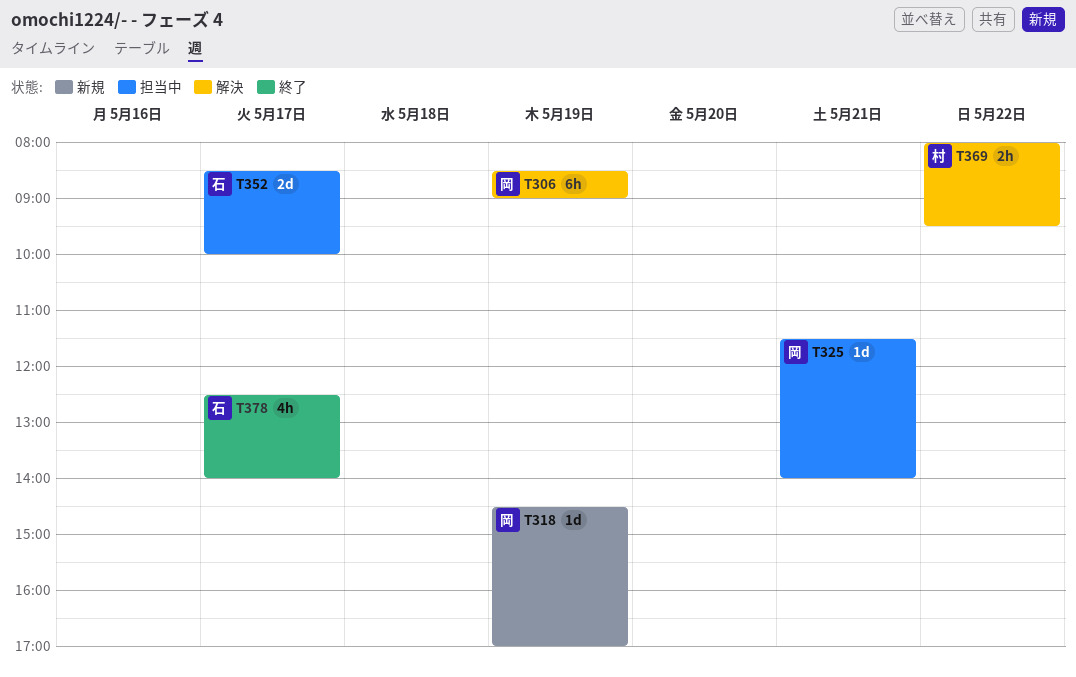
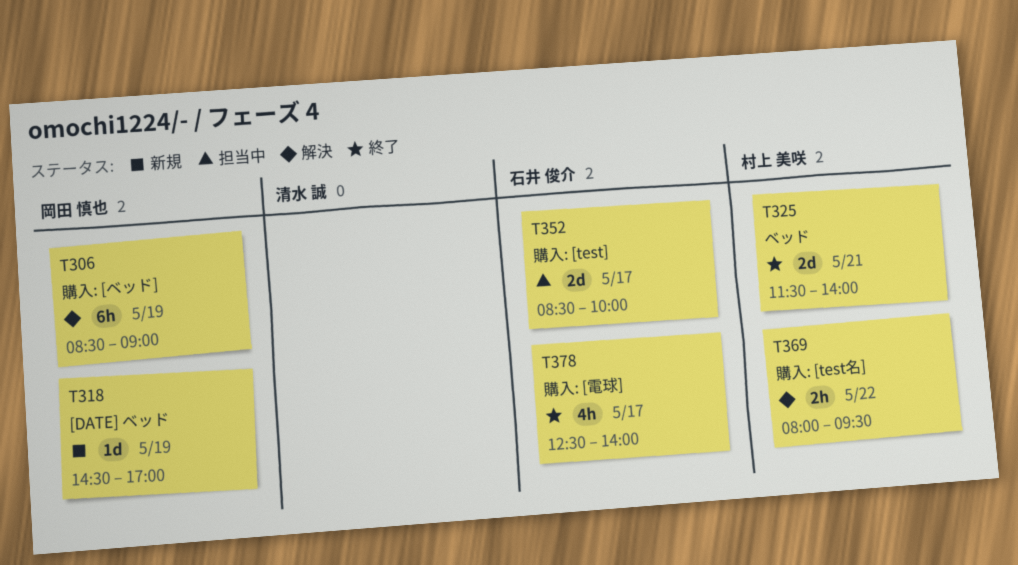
T325, status: 担当中 -> 終了
T325, owner: 岡田 慎也 -> 村上 美咲
T325, estimate: 1d -> 2d

